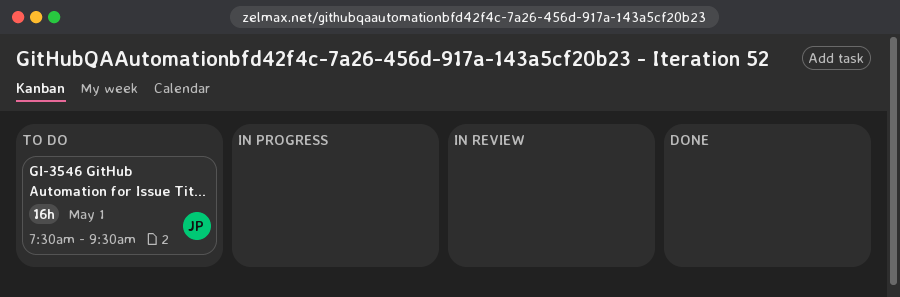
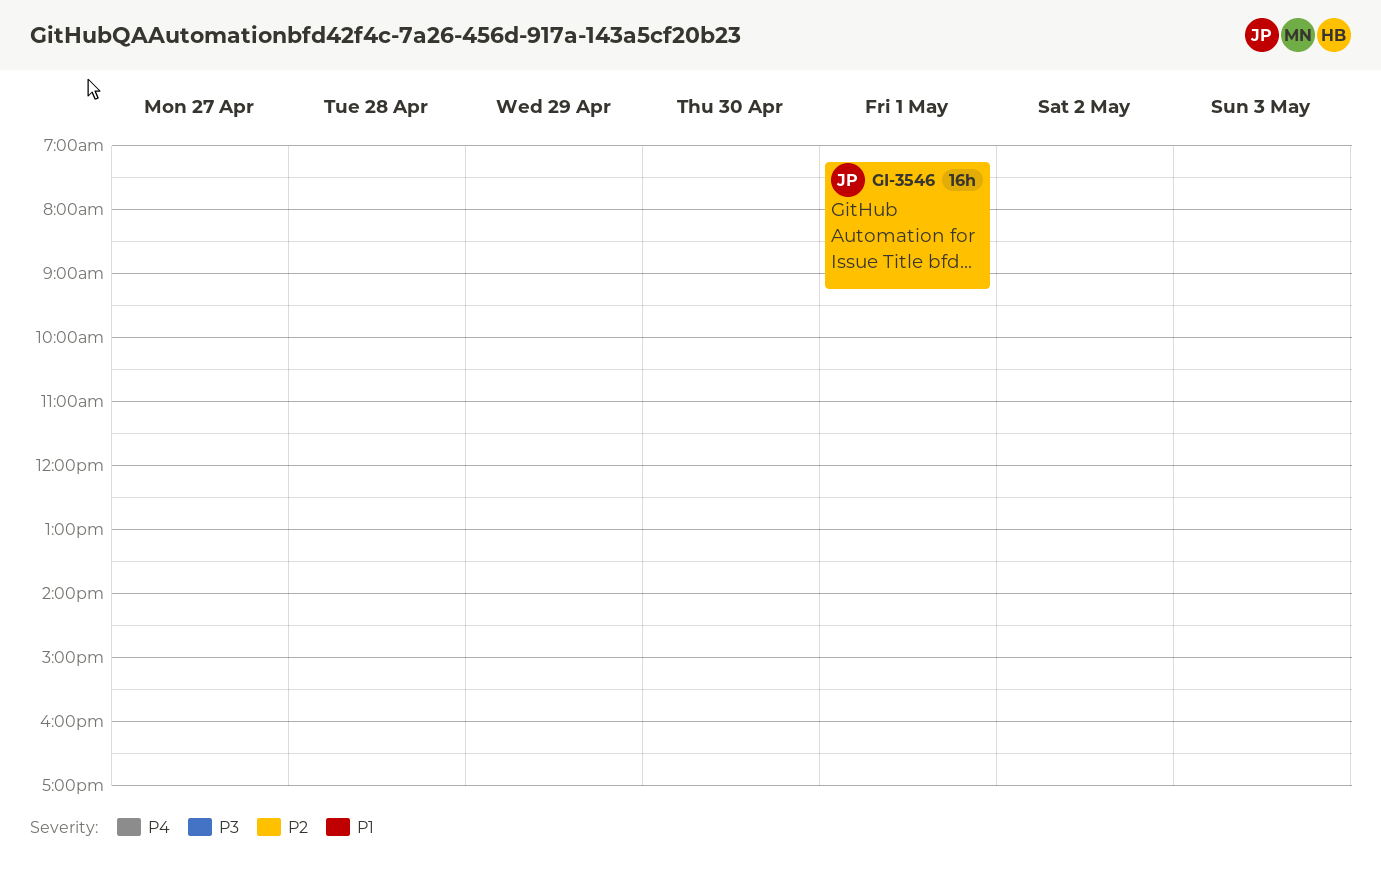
GI-3546, begins: 07:30 -> 07:15
GI-3546, ends: 09:30 -> 09:15

